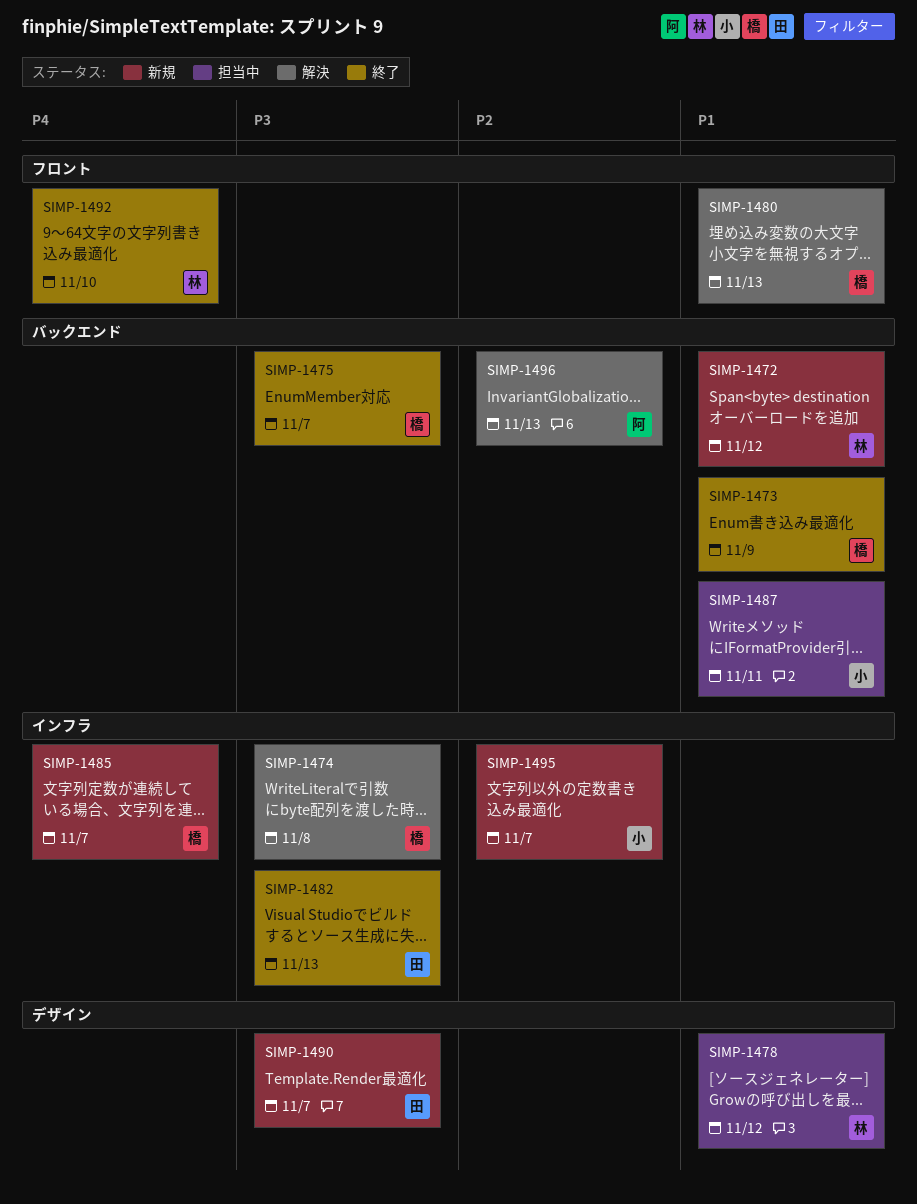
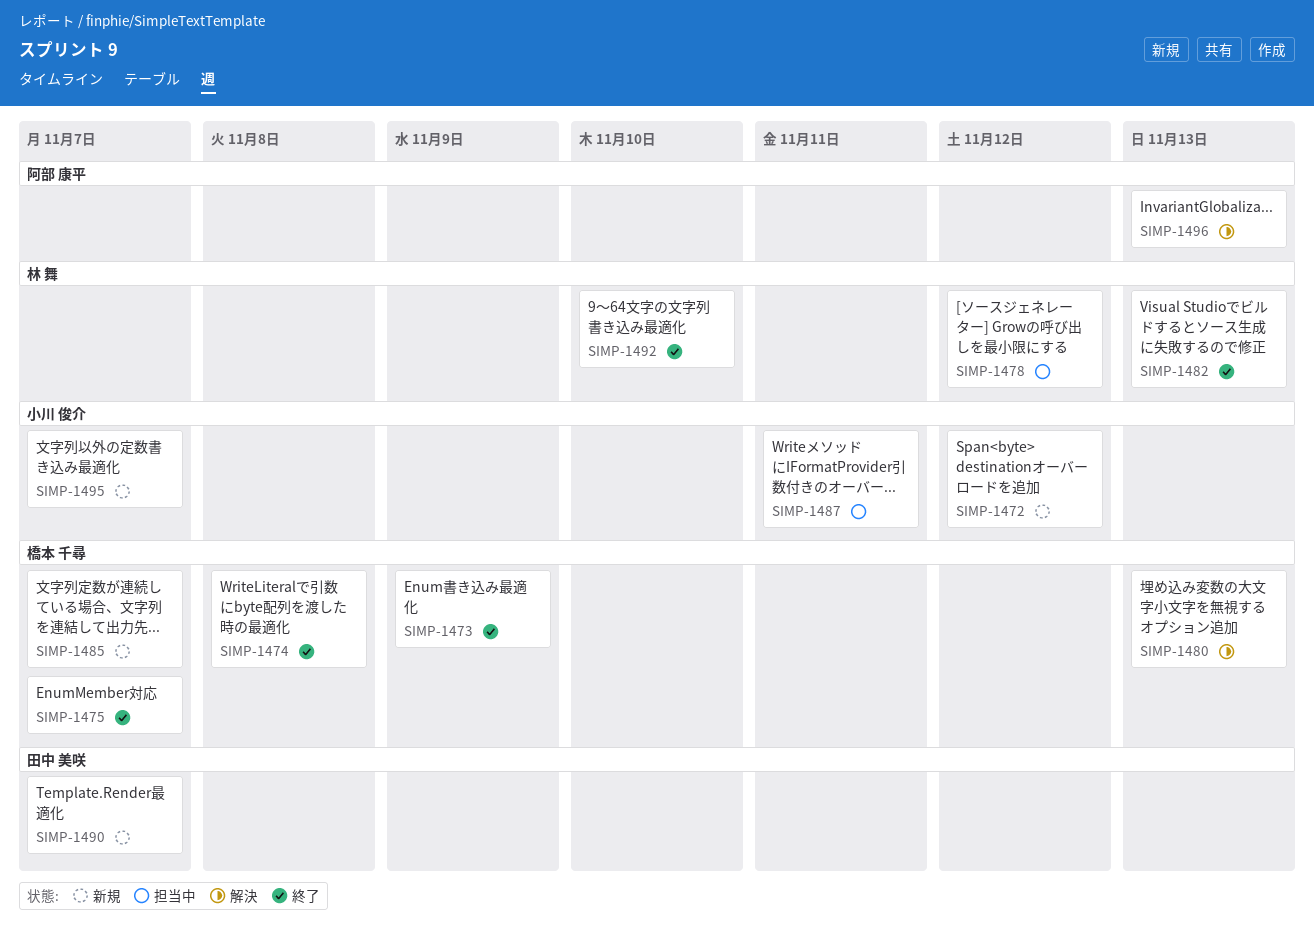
SIMP-1472, owner: 林 舞 -> 小川 俊介
SIMP-1474, status: 解決 -> 終了
SIMP-1482, owner: 田中 美咲 -> 林 舞

